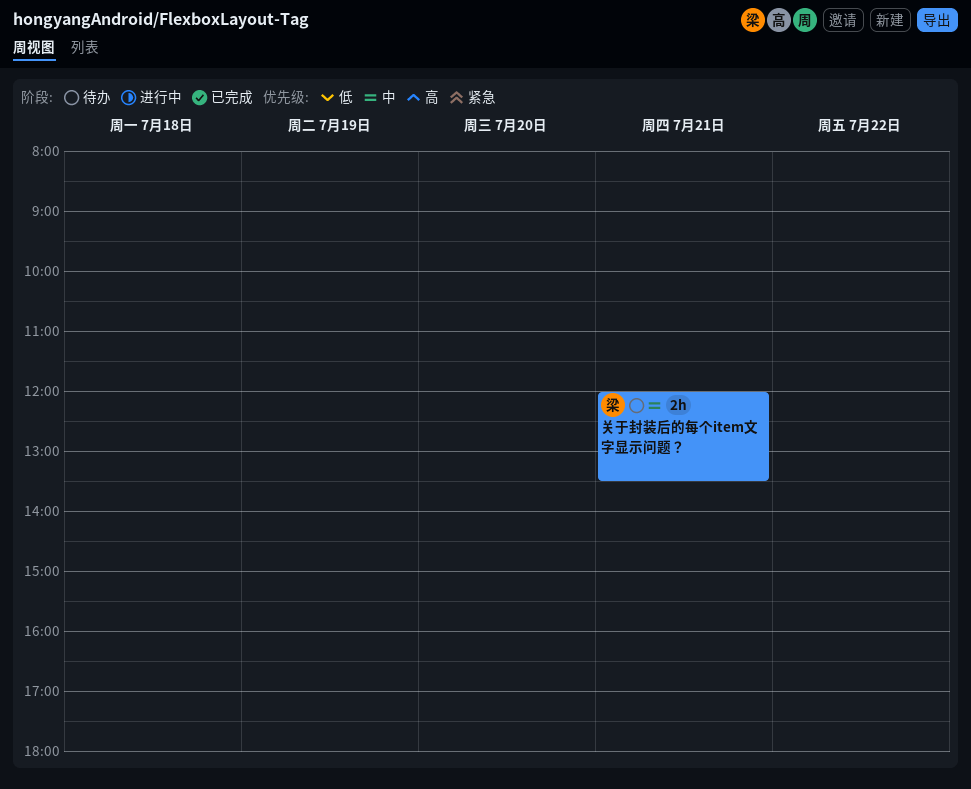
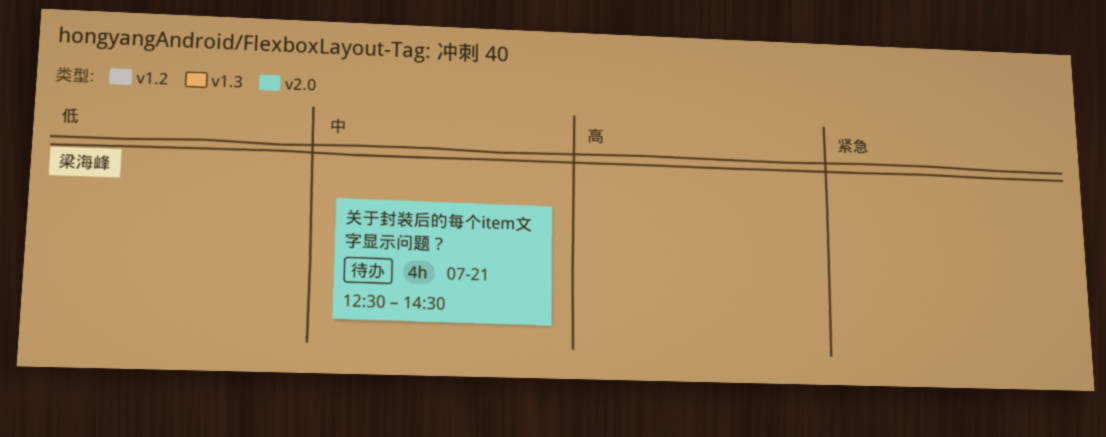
关于封装后的每个item文字显示问题？, estimate: 2h -> 4h
关于封装后的每个item文字显示问题？, begins: 12:00 -> 12:30
关于封装后的每个item文字显示问题？, ends: 13:30 -> 14:30

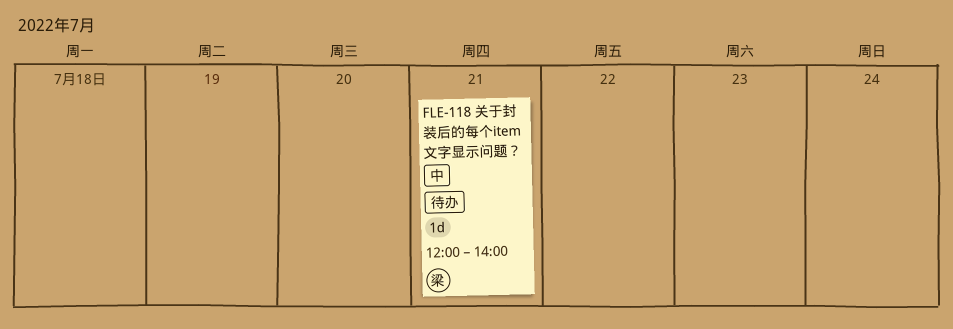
关于封装后的每个item文字显示问题？, estimate: 4h -> 1d
关于封装后的每个item文字显示问题？, begins: 12:30 -> 12:00
关于封装后的每个item文字显示问题？, ends: 14:30 -> 14:00

